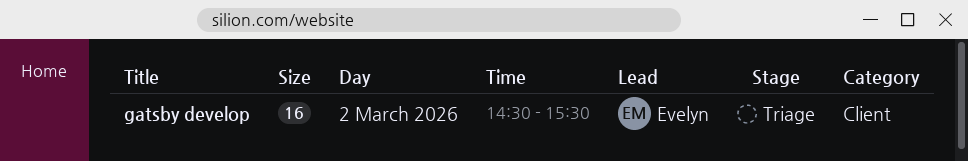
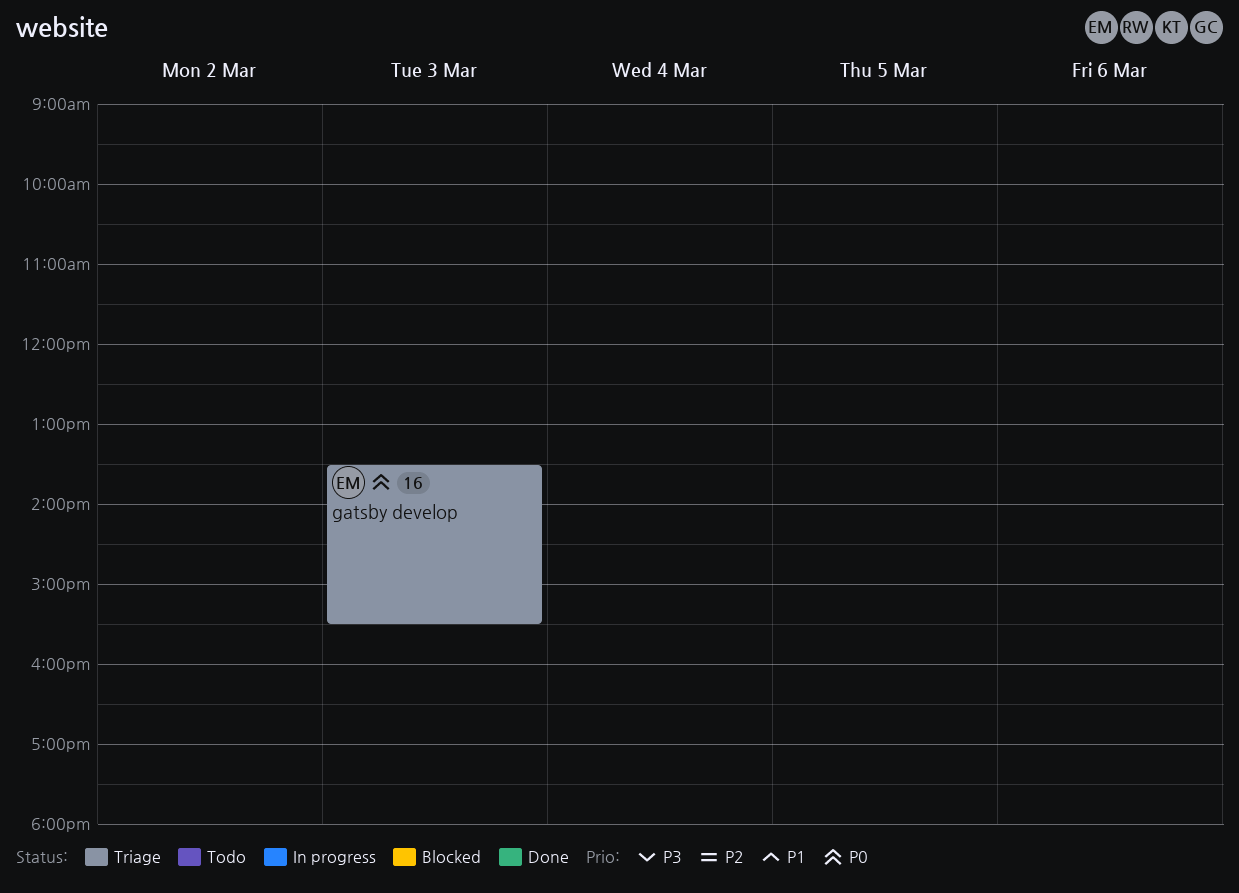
gatsby develop, day: Mar 2 -> Mar 3
gatsby develop, begins: 14:30 -> 13:30

